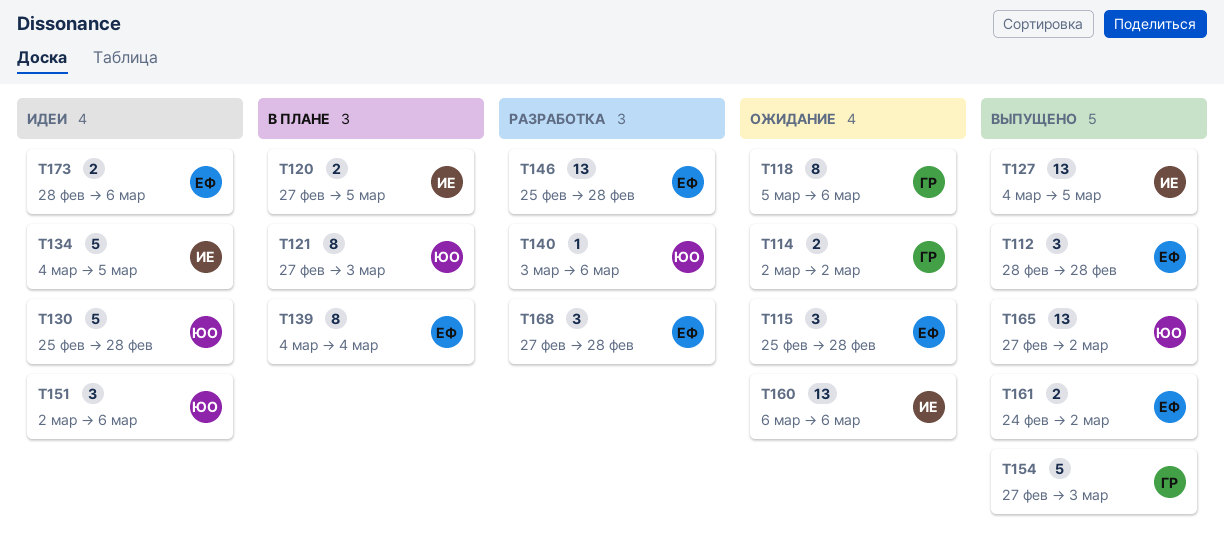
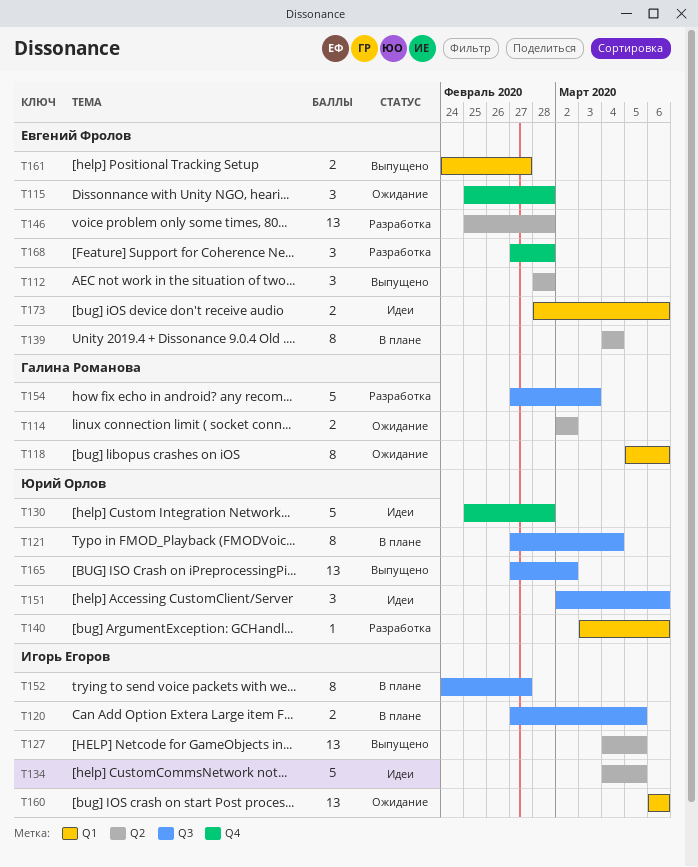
T121, due: Mar 3 -> Mar 4
T152: none -> present
T154, status: Выпущено -> Разработка
T161, due: Mar 2 -> Feb 27

